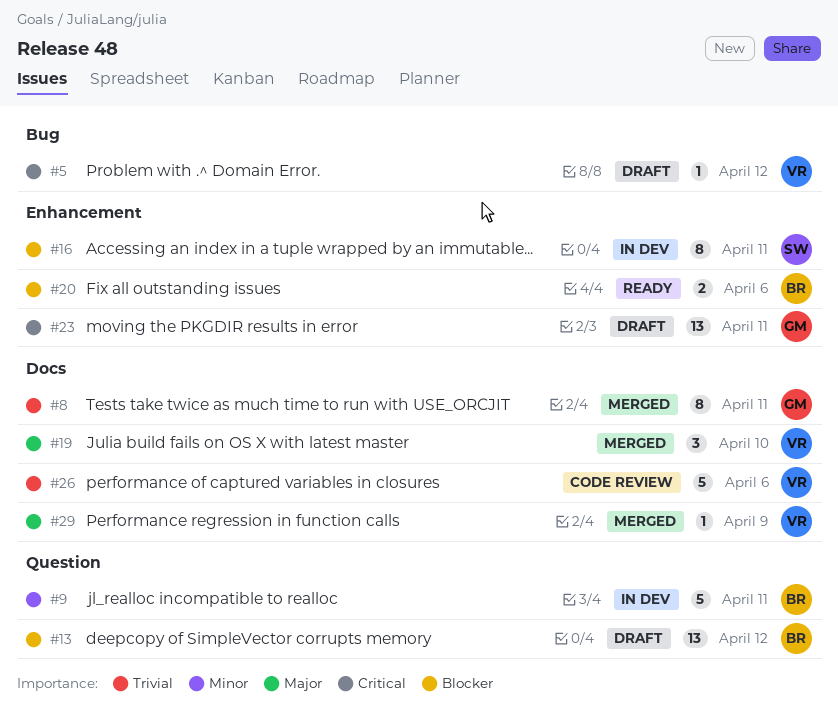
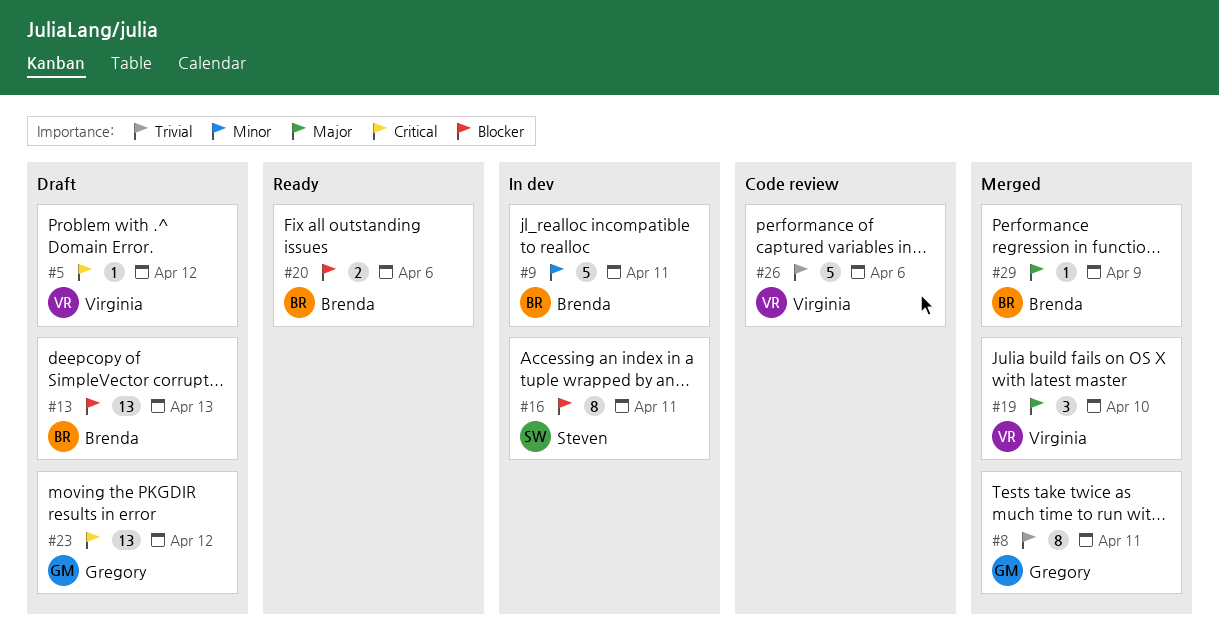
#13, due: Apr 12 -> Apr 13
#23, due: Apr 11 -> Apr 12
#29, owner: Virginia -> Brenda

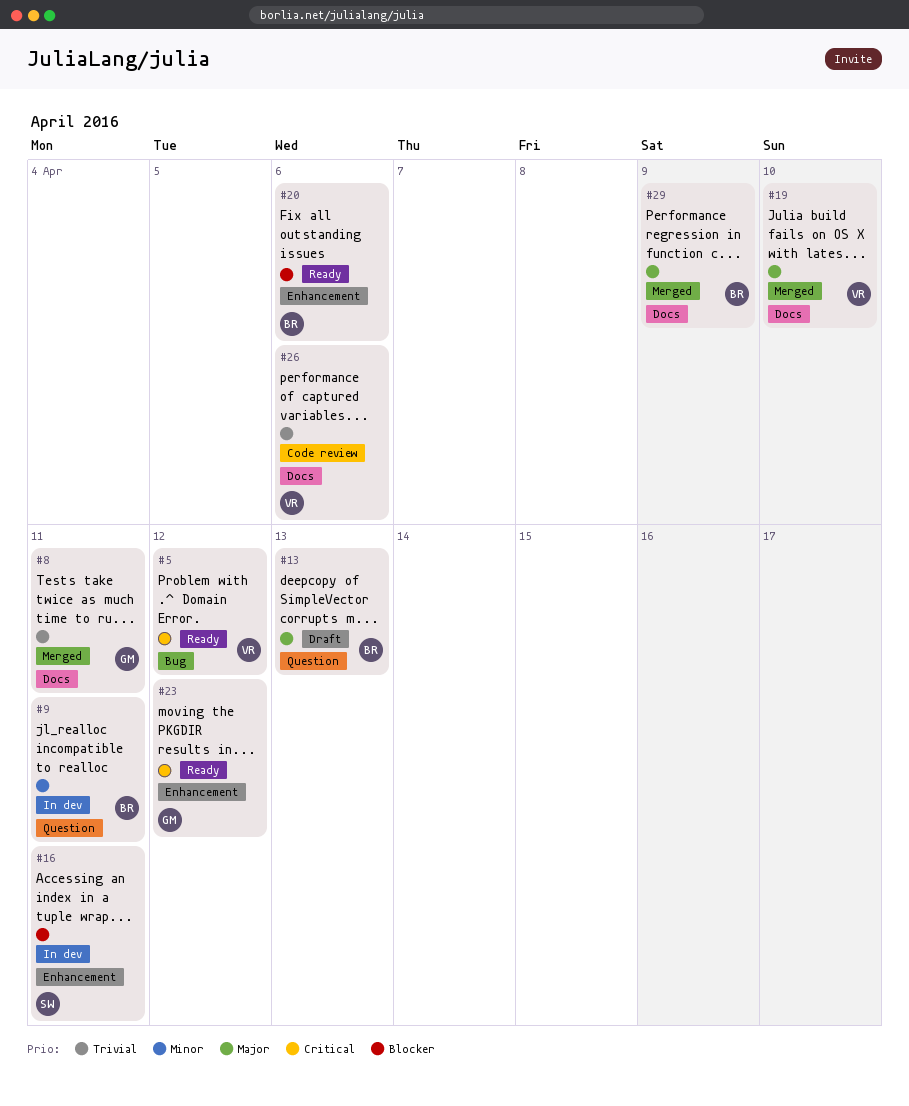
#5, status: Draft -> Ready
#13, priority: Blocker -> Major
#23, status: Draft -> Ready

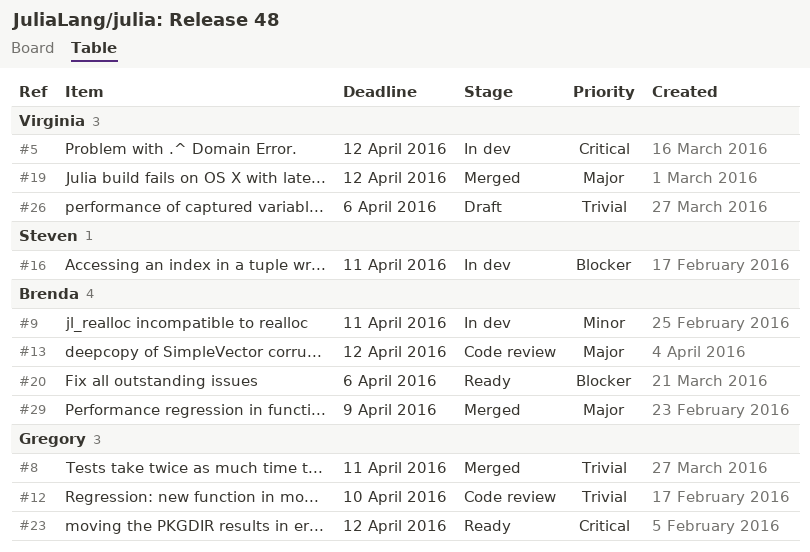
#5, status: Ready -> In dev
#12: none -> present
#13, status: Draft -> Code review
#13, due: Apr 13 -> Apr 12
#19, due: Apr 10 -> Apr 12
#26, status: Code review -> Draft

